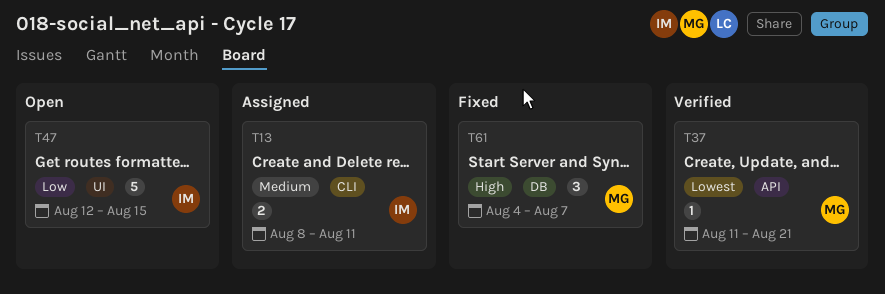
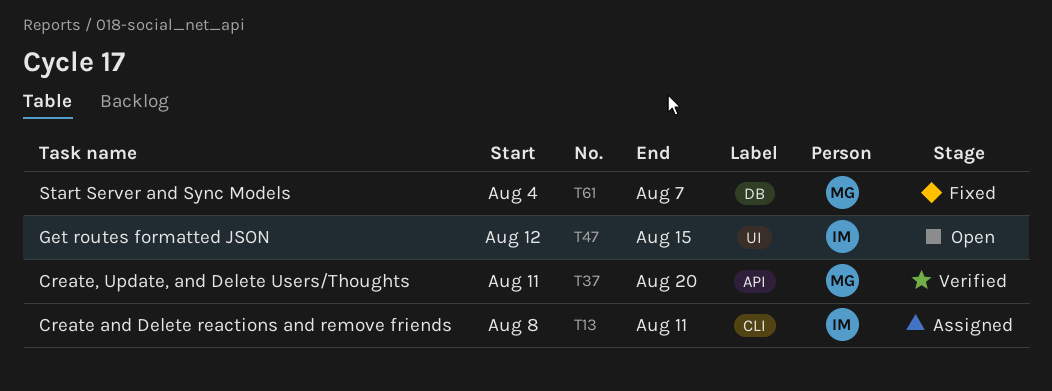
T37, due: Aug 21 -> Aug 20

